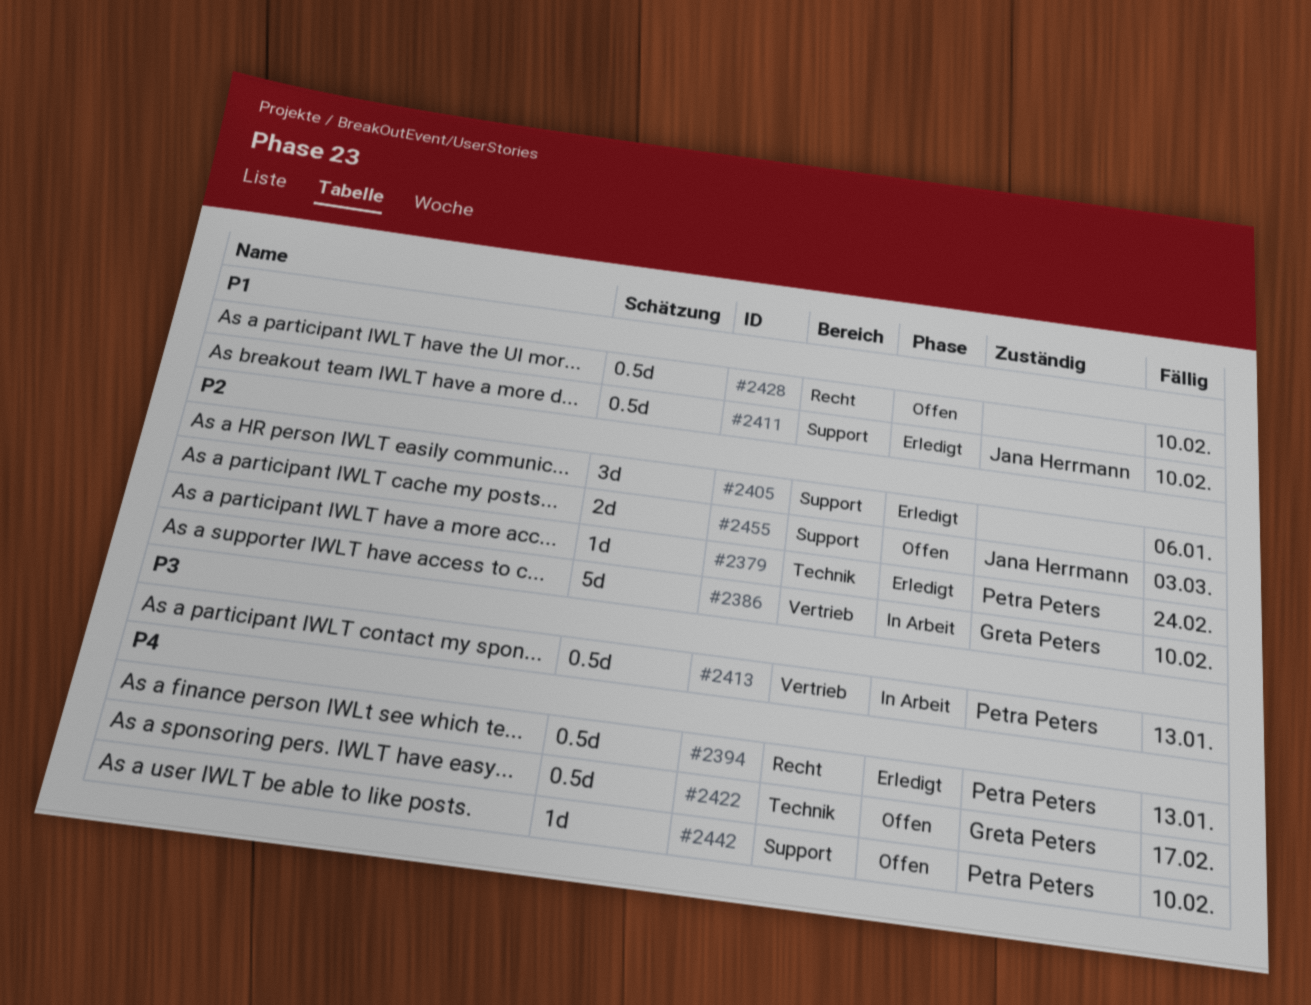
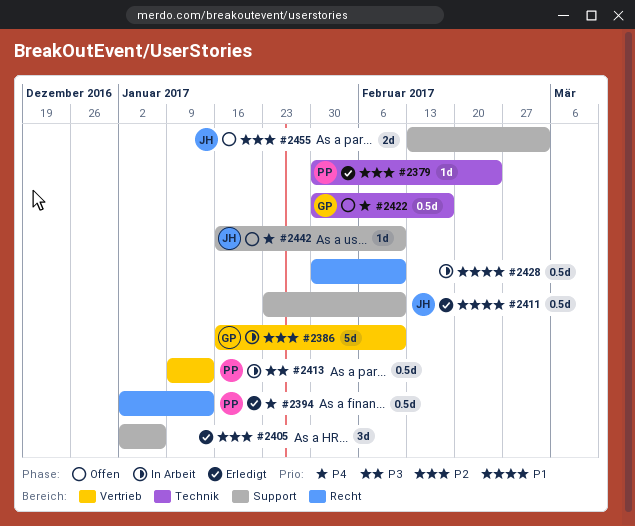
#2428, status: Offen -> In Arbeit
#2442, owner: Petra Peters -> Jana Herrmann

